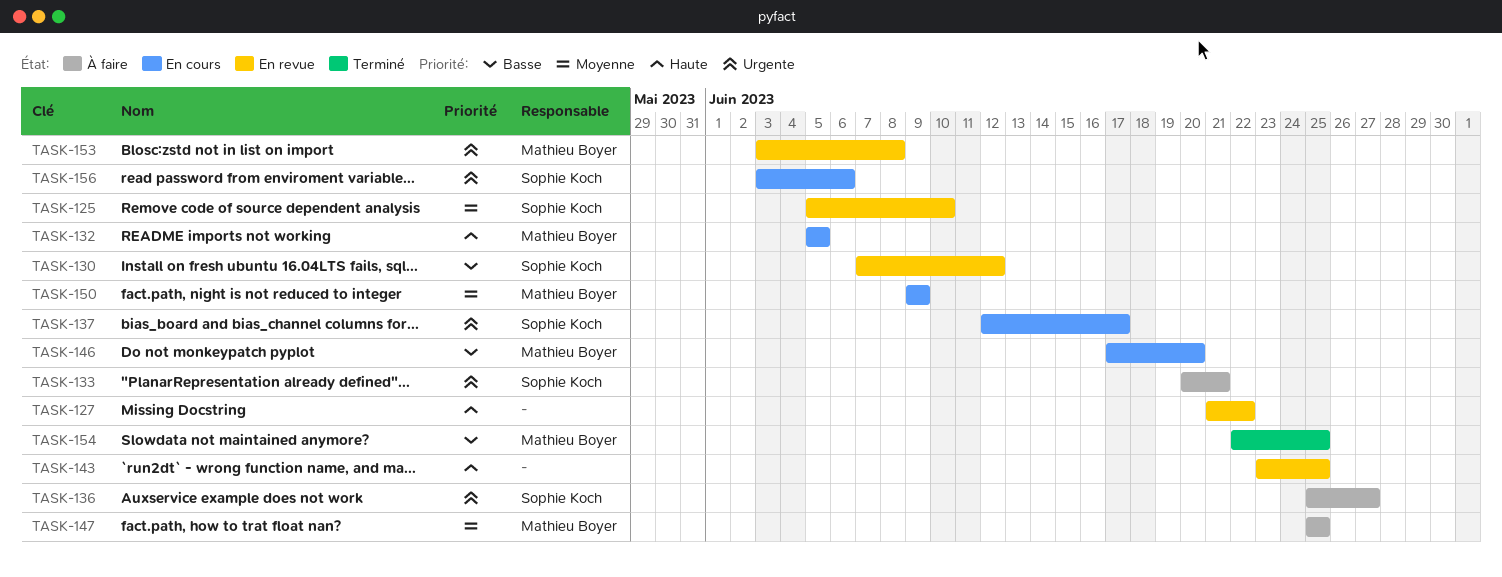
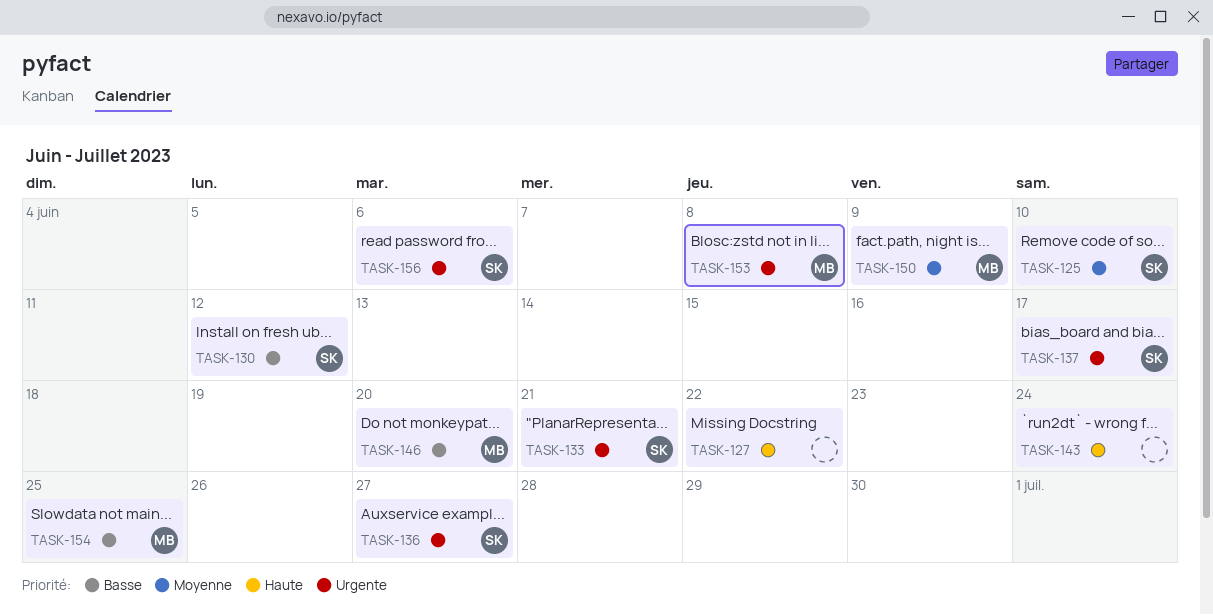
TASK-132: present -> none
TASK-143, due: Jun 25 -> Jun 24
TASK-147: present -> none

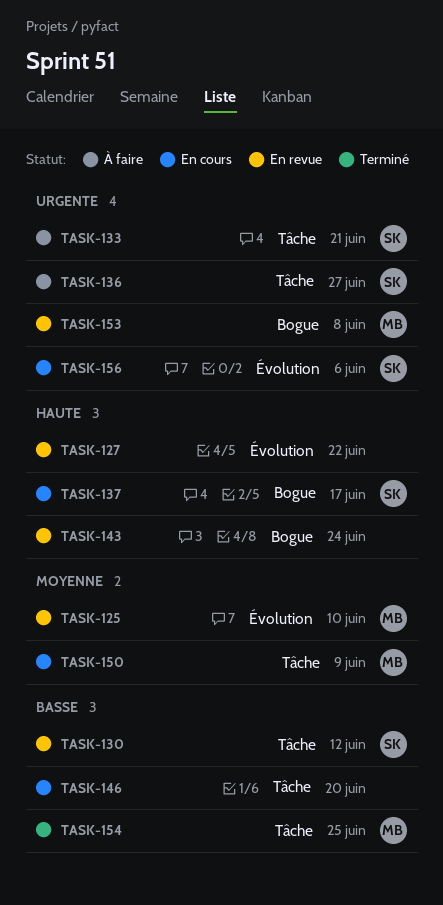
TASK-125, owner: SK -> MB
TASK-137, priority: Urgente -> Haute
TASK-146, owner: MB -> none

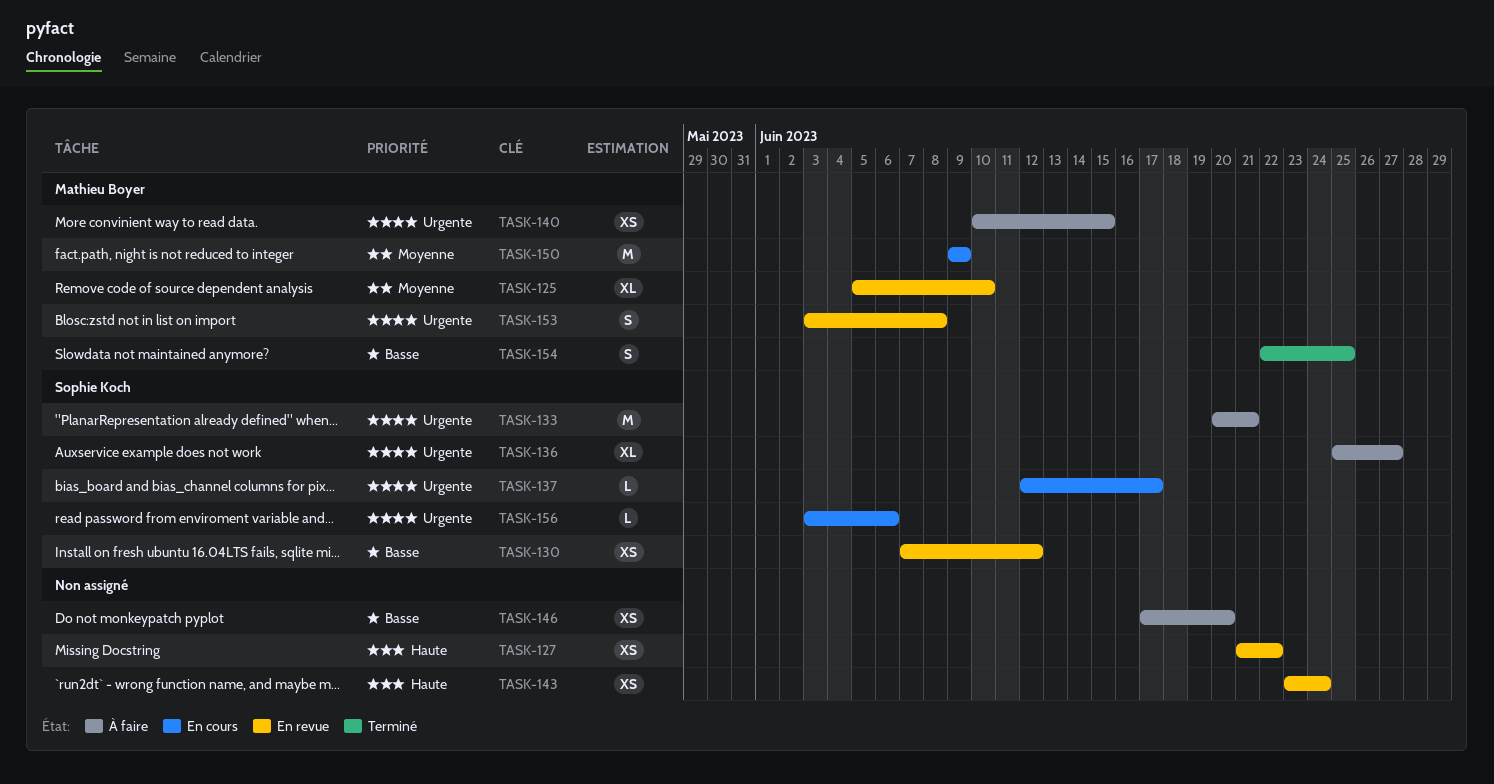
TASK-137, priority: Haute -> Urgente
TASK-140: none -> present
TASK-146, status: En cours -> À faire

